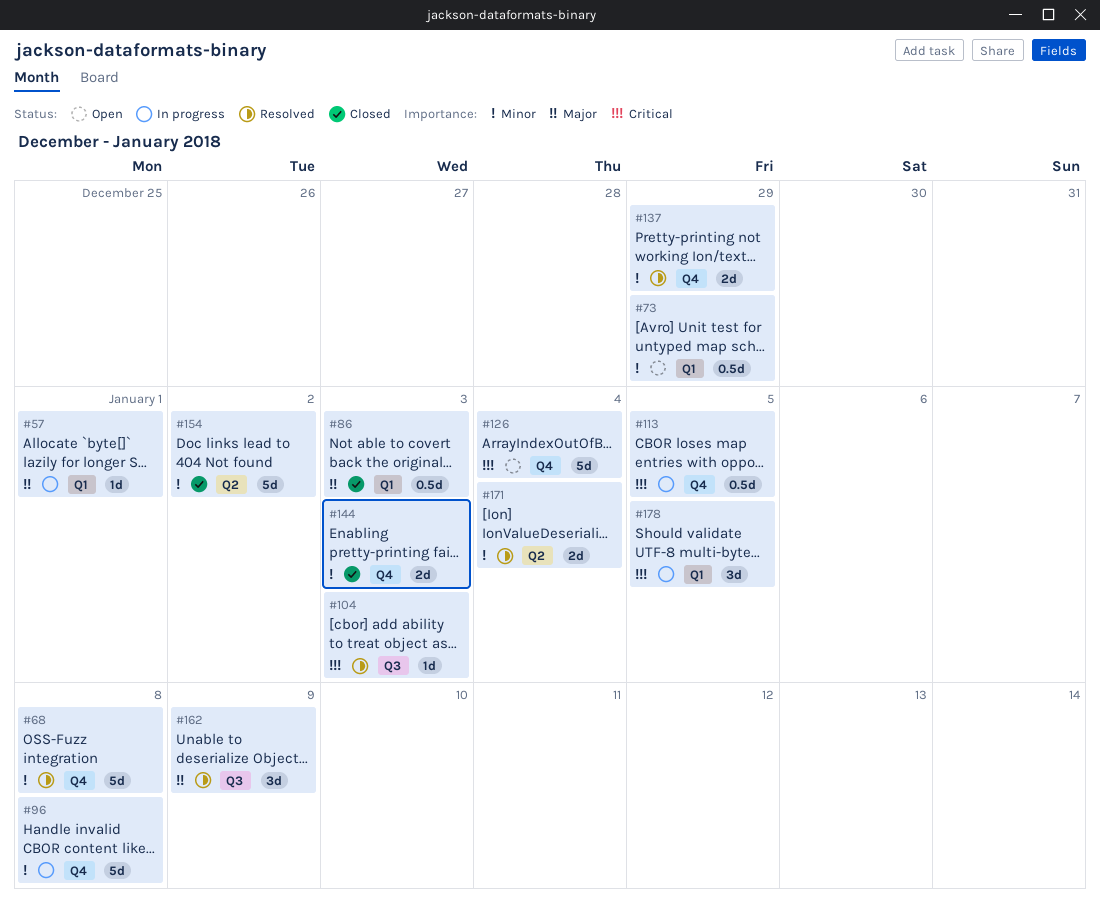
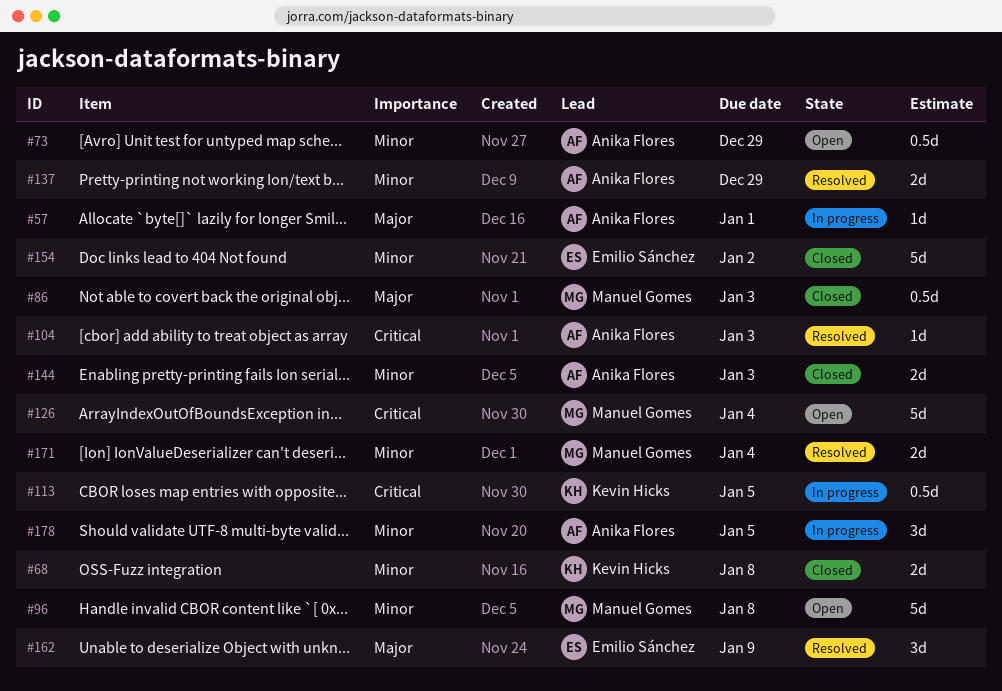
#68, status: Resolved -> Closed
#68, estimate: 5d -> 2d
#96, status: In progress -> Open
#178, priority: Critical -> Minor

